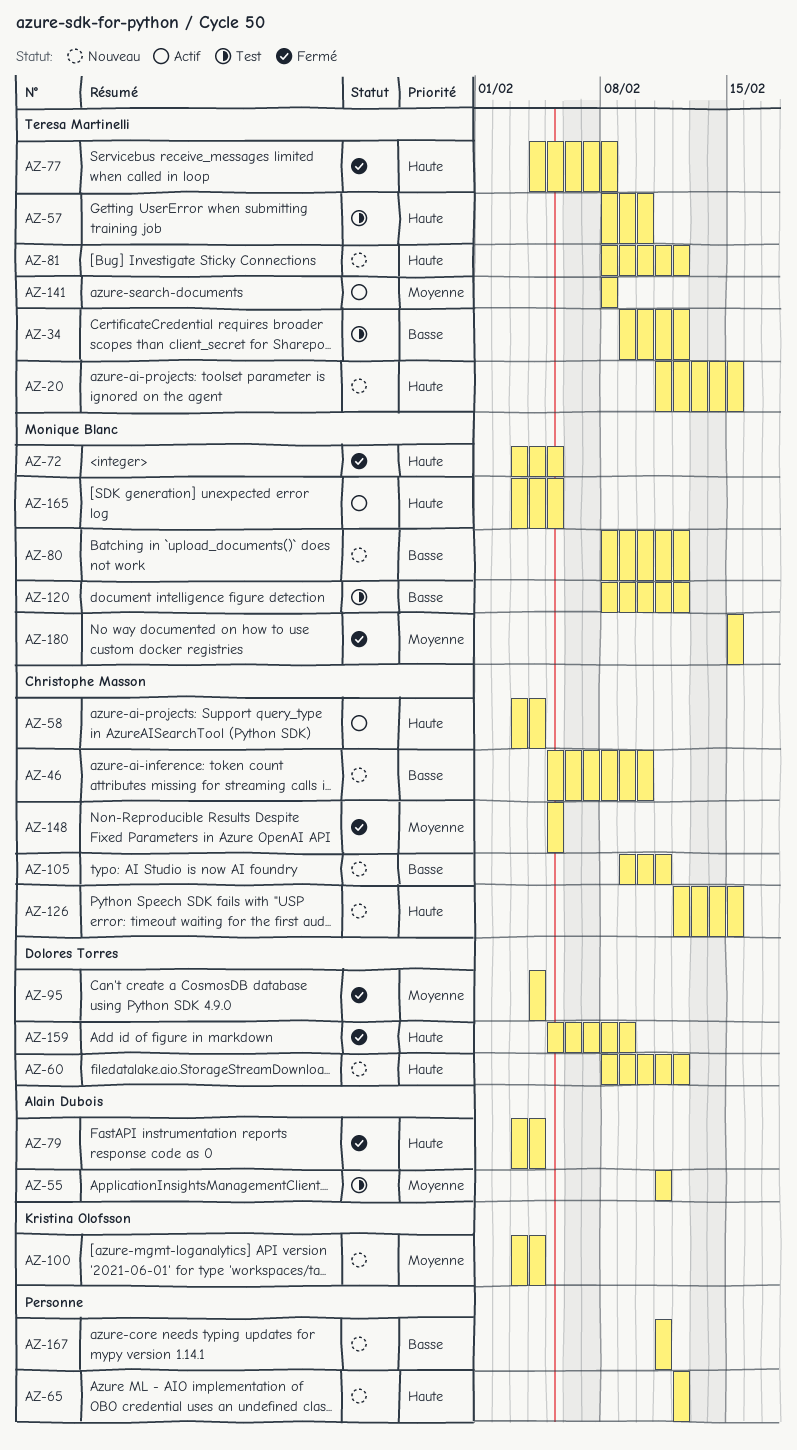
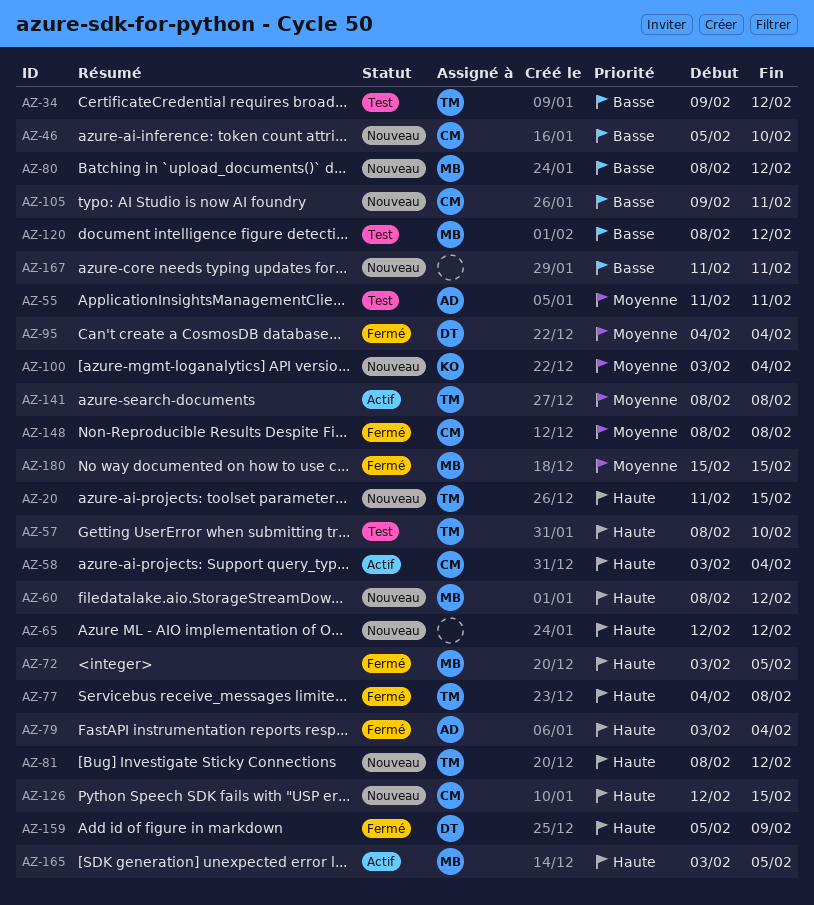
AZ-60, owner: Dolores Torres -> Monique Blanc
AZ-148, start: Feb 5 -> Feb 8
AZ-148, due: Feb 5 -> Feb 8

